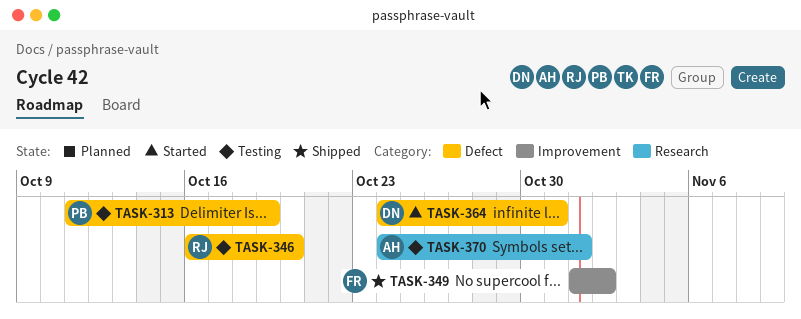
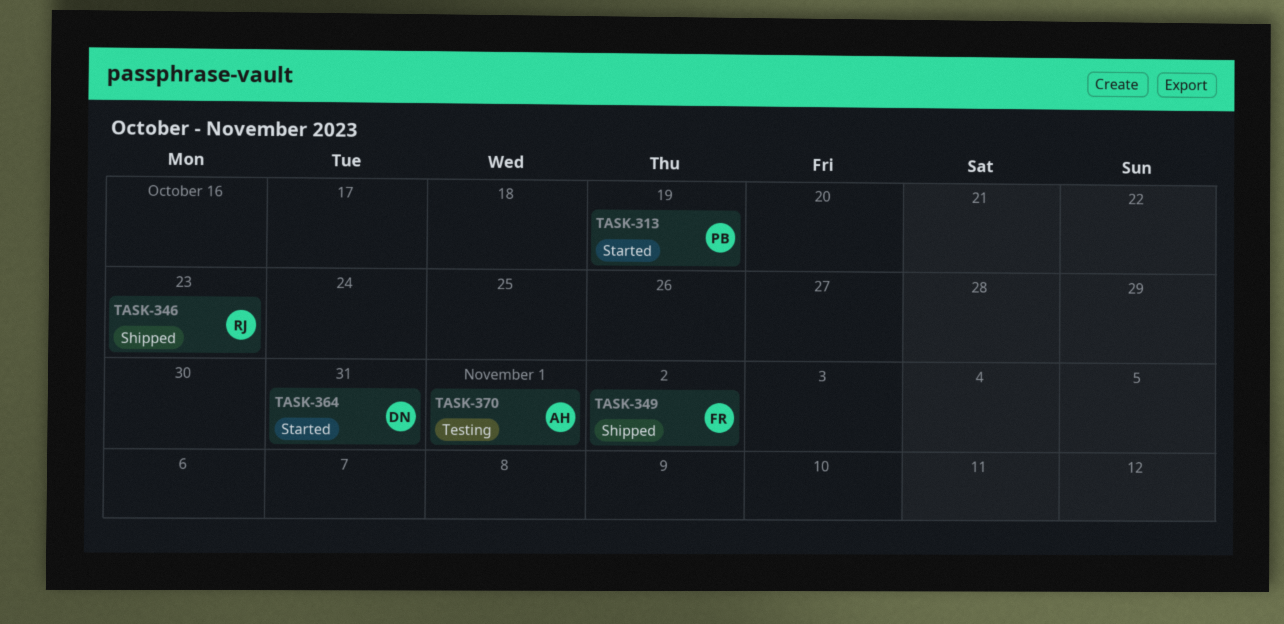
TASK-313, status: Testing -> Started
TASK-346, status: Testing -> Shipped
TASK-346, due: Oct 20 -> Oct 23

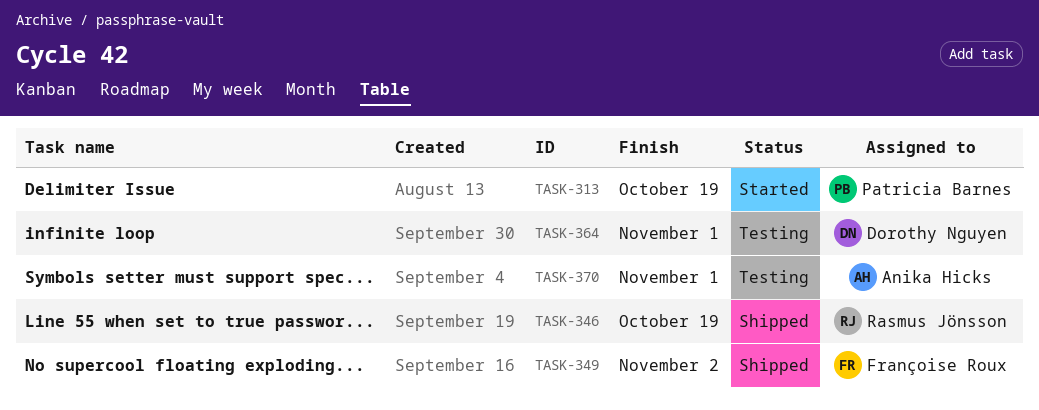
TASK-346, due: Oct 23 -> Oct 19
TASK-364, status: Started -> Testing
TASK-364, due: Oct 31 -> Nov 1

